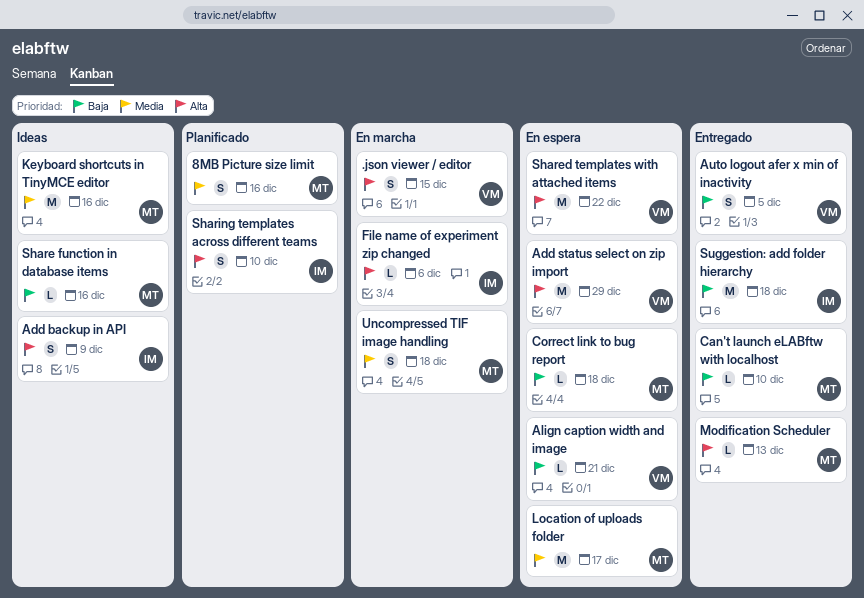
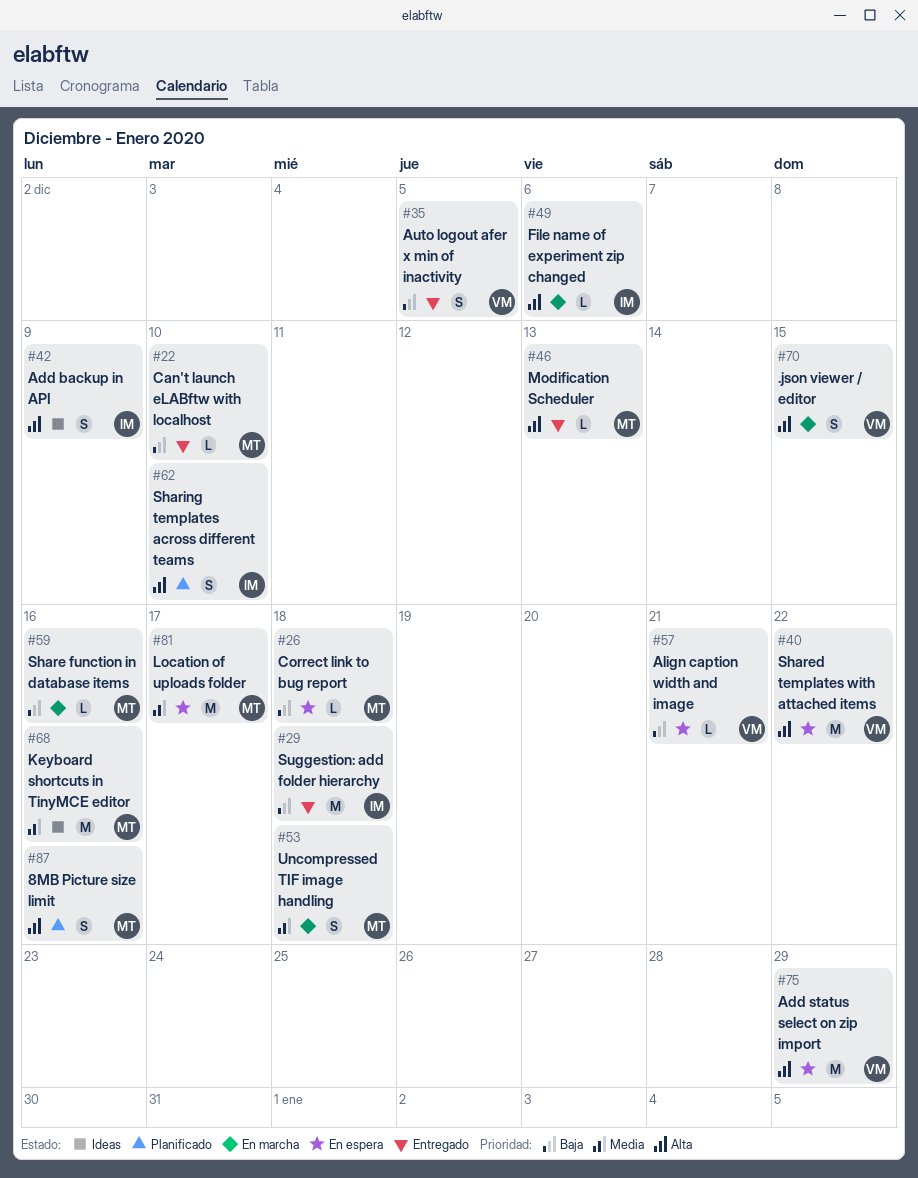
8MB Picture size limit, priority: Media -> Alta
Share function in database items, status: Ideas -> En marcha

